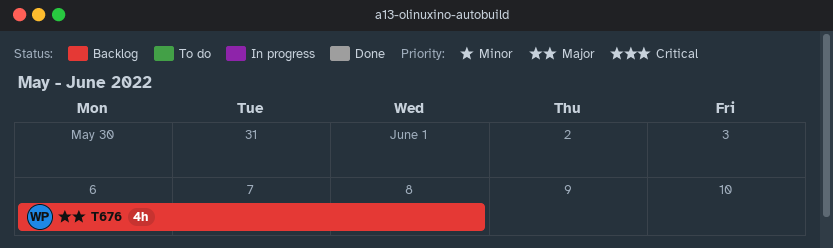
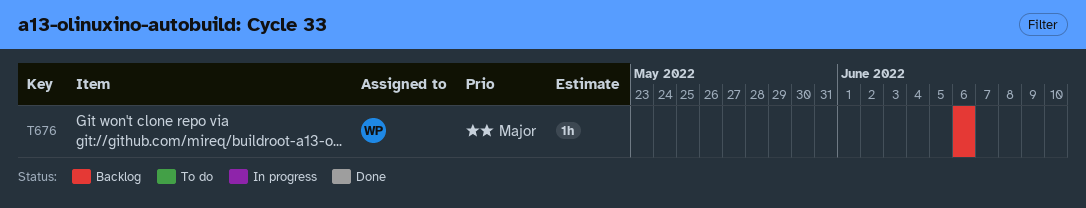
T676, estimate: 4h -> 1h
T676, due: Jun 8 -> Jun 6

